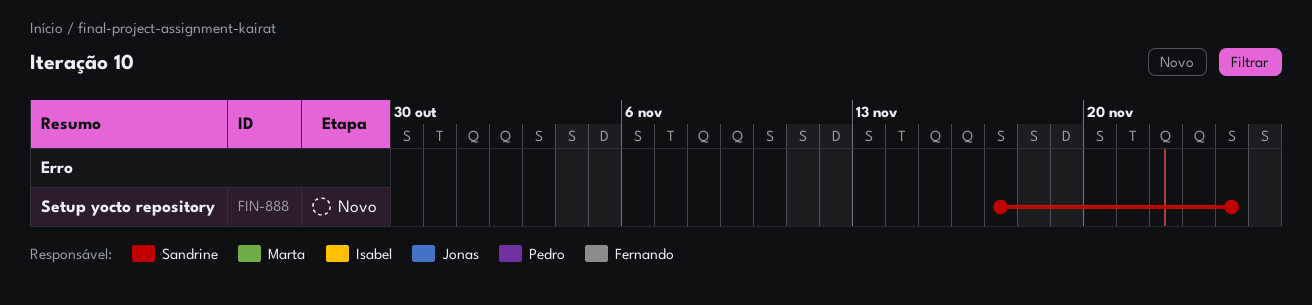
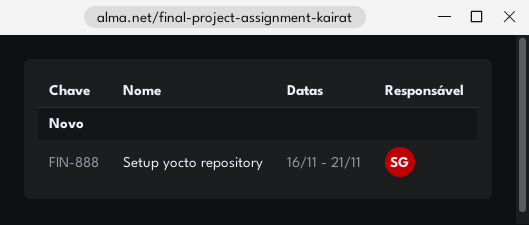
FIN-888, start: Nov 17 -> Nov 16
FIN-888, due: Nov 24 -> Nov 21

